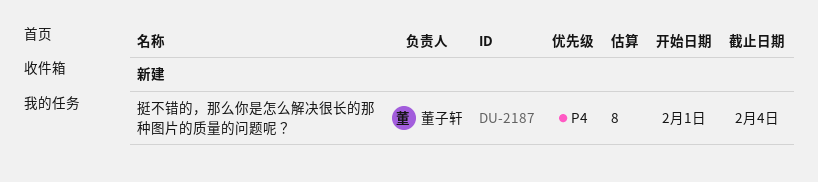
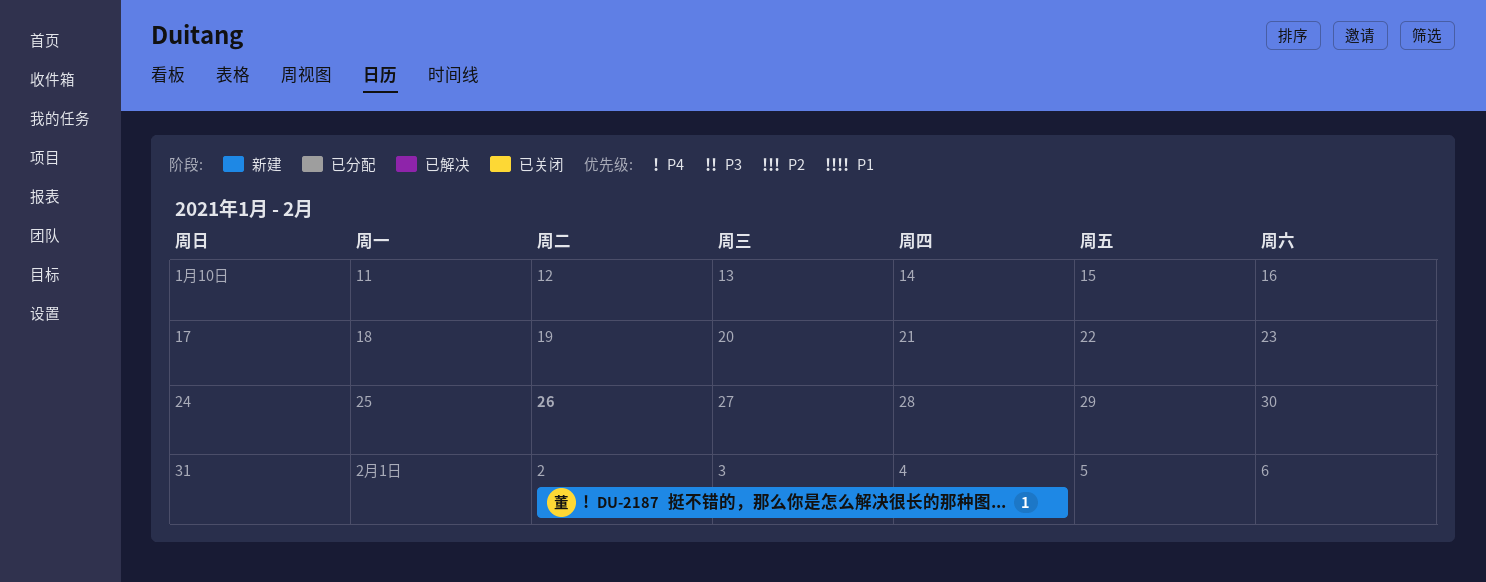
DU-2187, estimate: 8 -> 1
DU-2187, start: Feb 1 -> Feb 2

